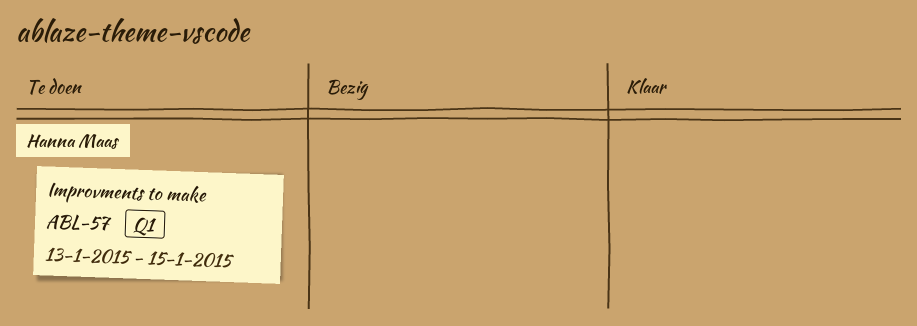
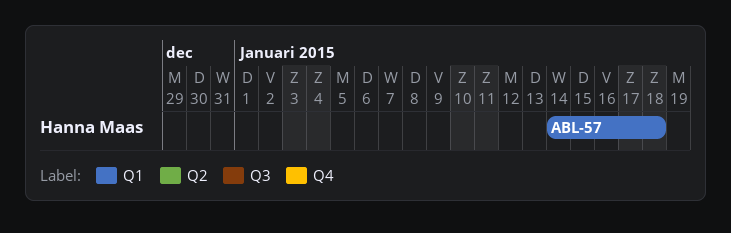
ABL-57, start: Jan 13 -> Jan 14
ABL-57, due: Jan 15 -> Jan 18

